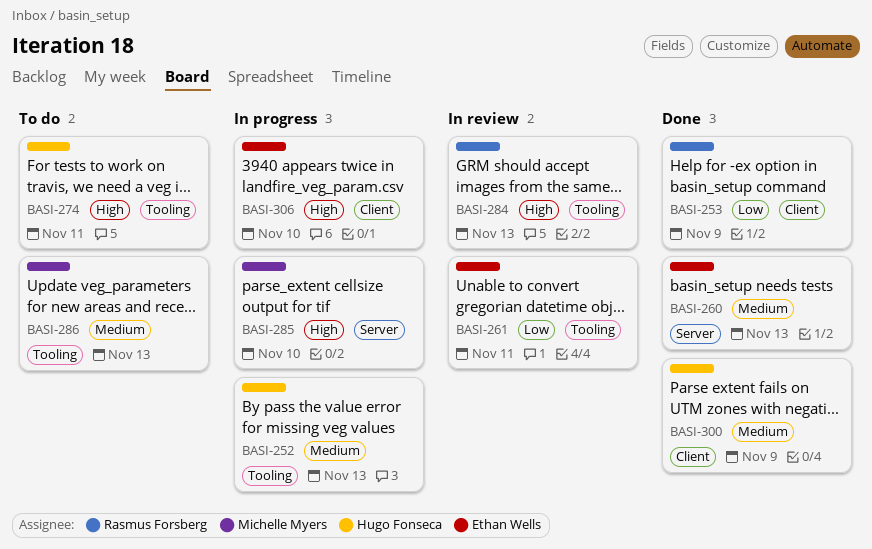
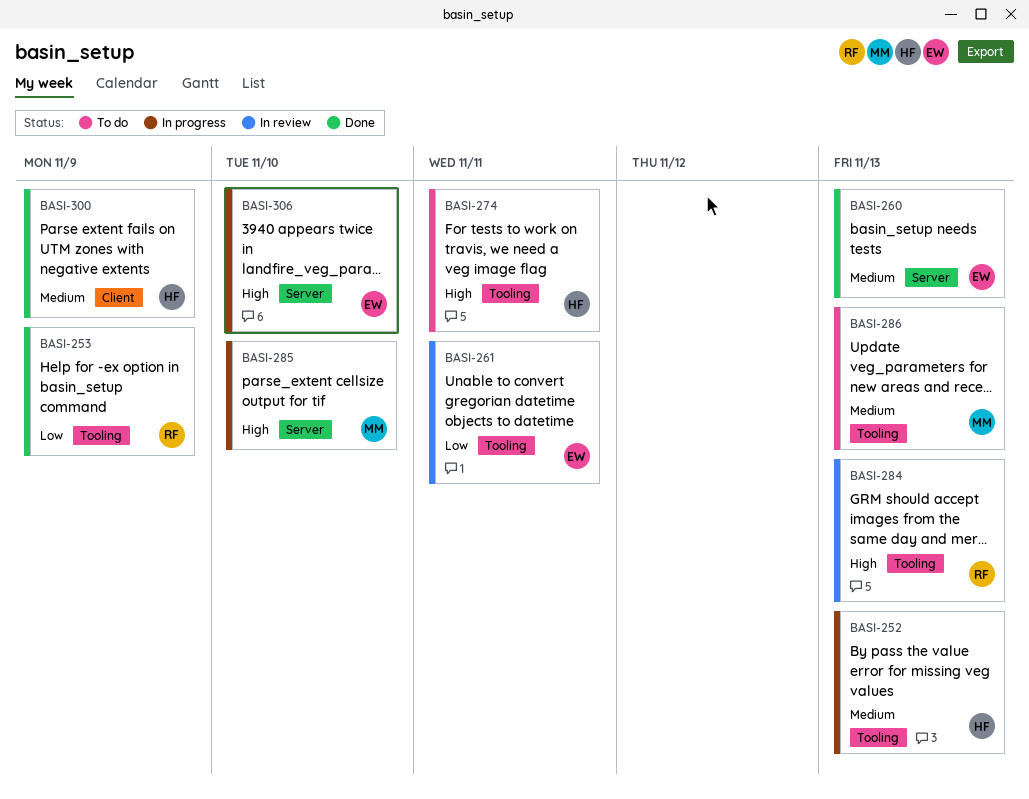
BASI-253, label: Client -> Tooling
BASI-306, label: Client -> Server

